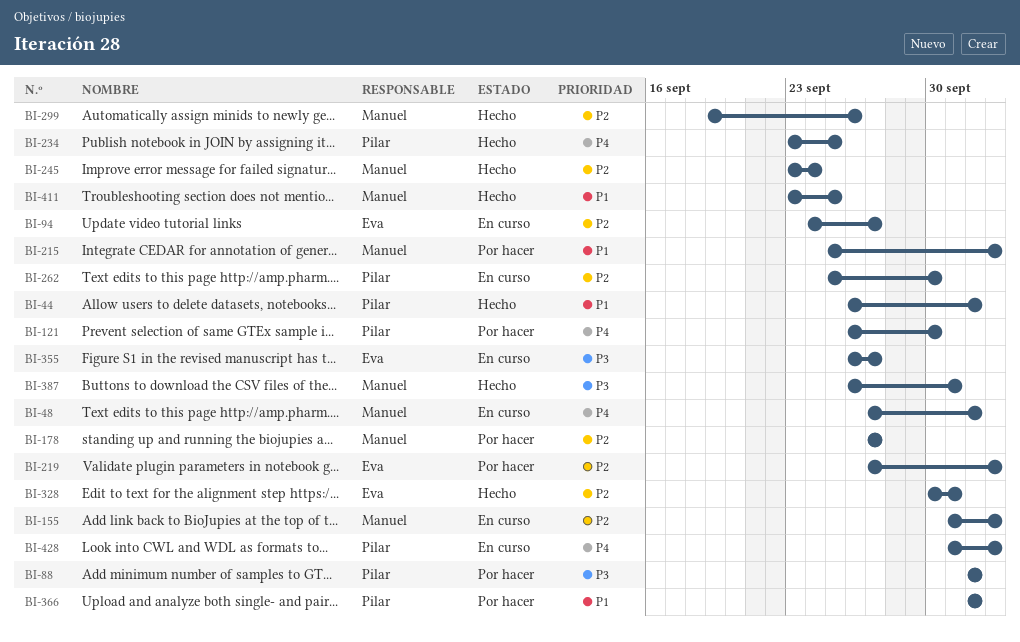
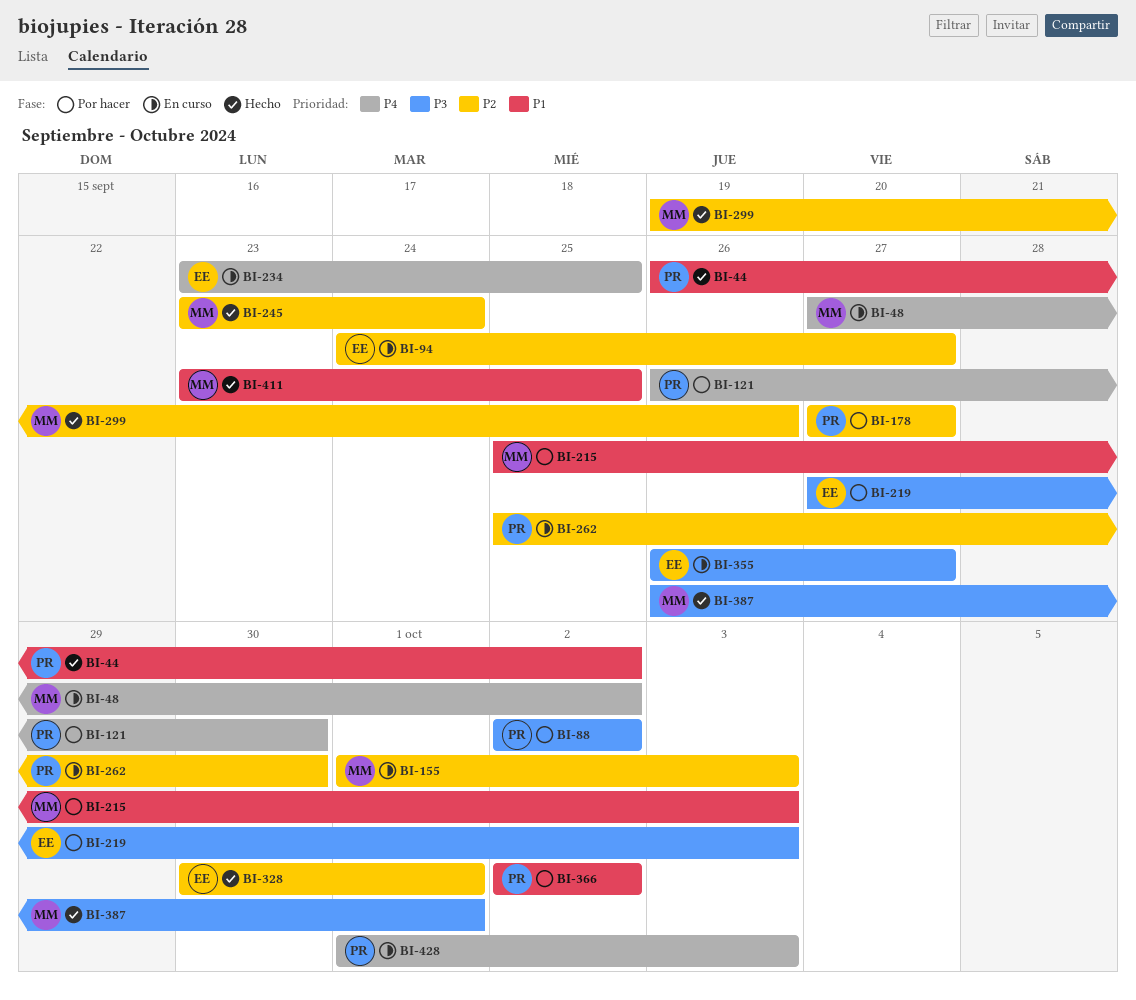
BI-178, owner: Manuel -> Pilar
BI-219, priority: P2 -> P3
BI-234, status: Hecho -> En curso
BI-234, owner: Pilar -> Eva

